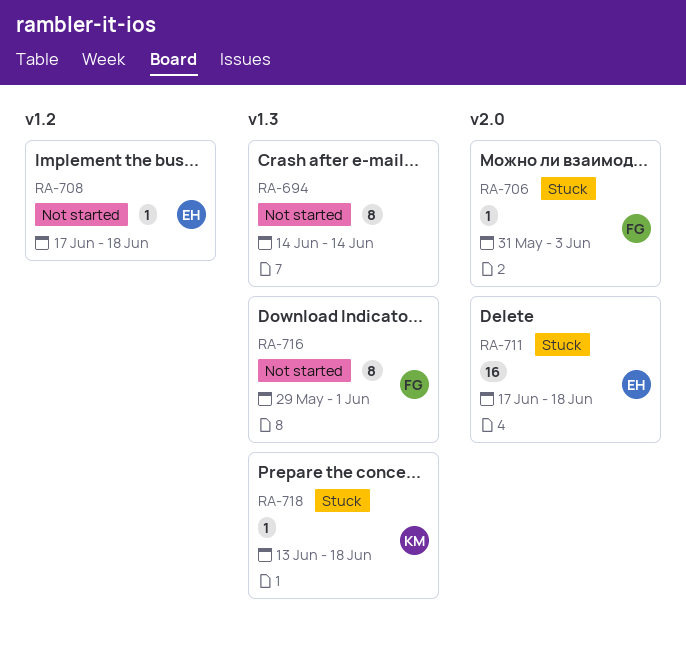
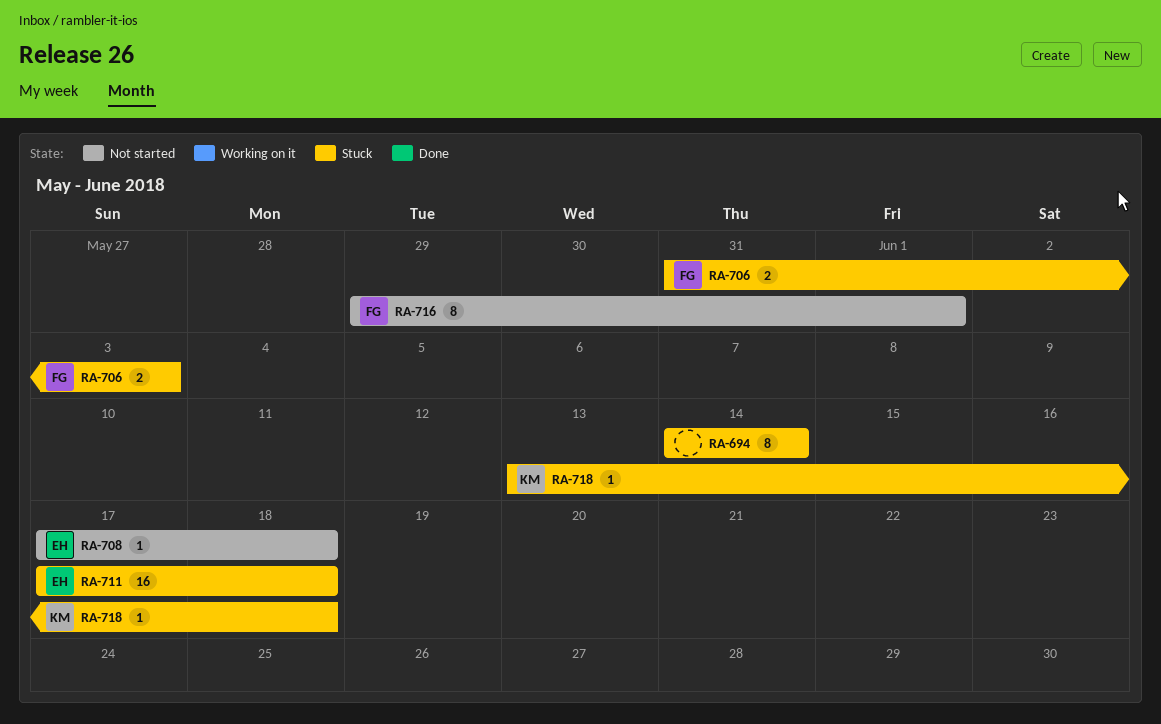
RA-694, status: Not started -> Stuck
RA-706, estimate: 1 -> 2

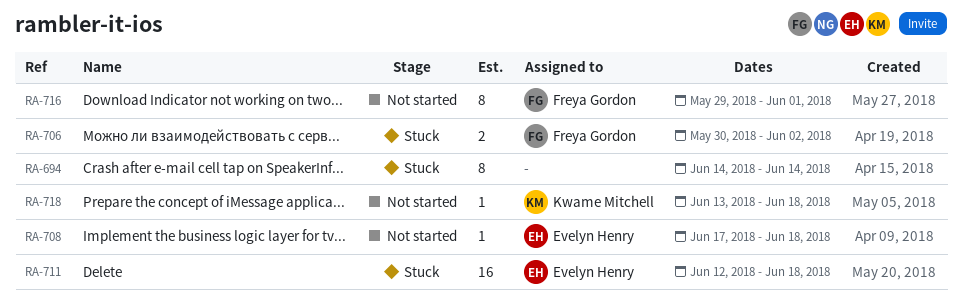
RA-706, start: May 31 -> May 30
RA-706, due: Jun 3 -> Jun 2
RA-711, start: Jun 17 -> Jun 12
RA-718, status: Stuck -> Not started

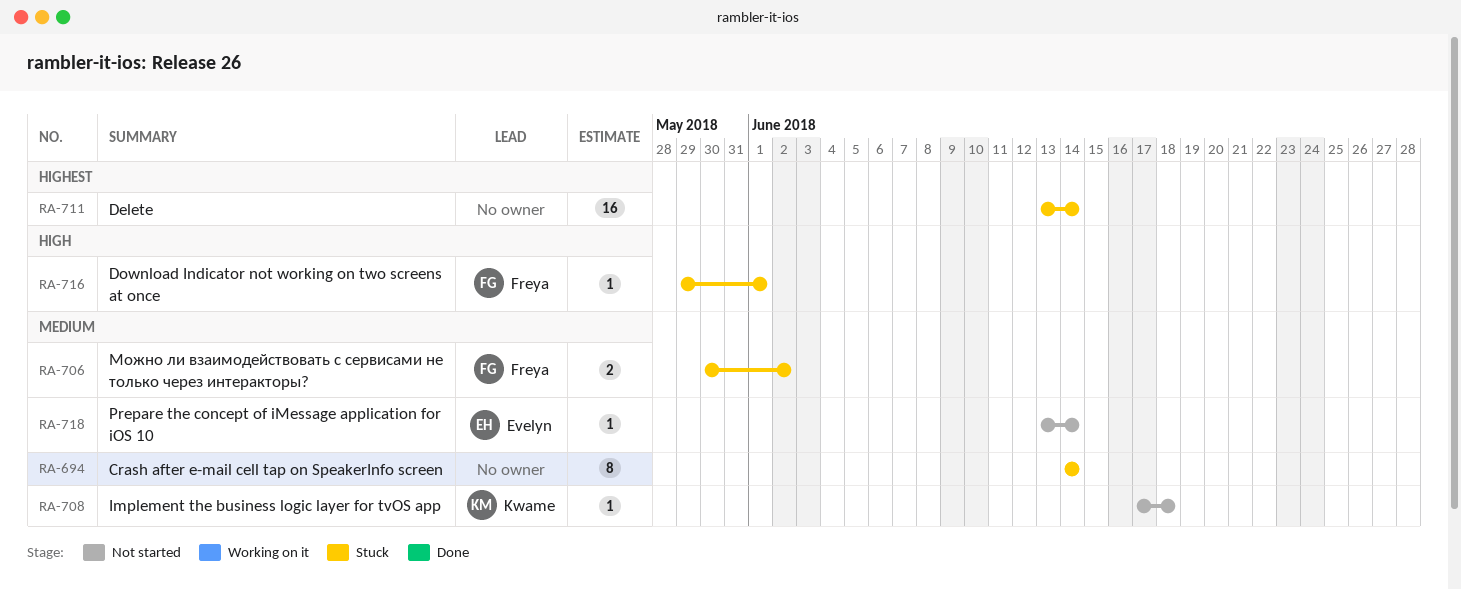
RA-708, owner: Evelyn Henry -> Kwame Mitchell
RA-711, owner: Evelyn Henry -> none
RA-711, start: Jun 12 -> Jun 13
RA-711, due: Jun 18 -> Jun 14
RA-716, status: Not started -> Stuck
RA-716, estimate: 8 -> 1
RA-718, owner: Kwame Mitchell -> Evelyn Henry
RA-718, due: Jun 18 -> Jun 14

